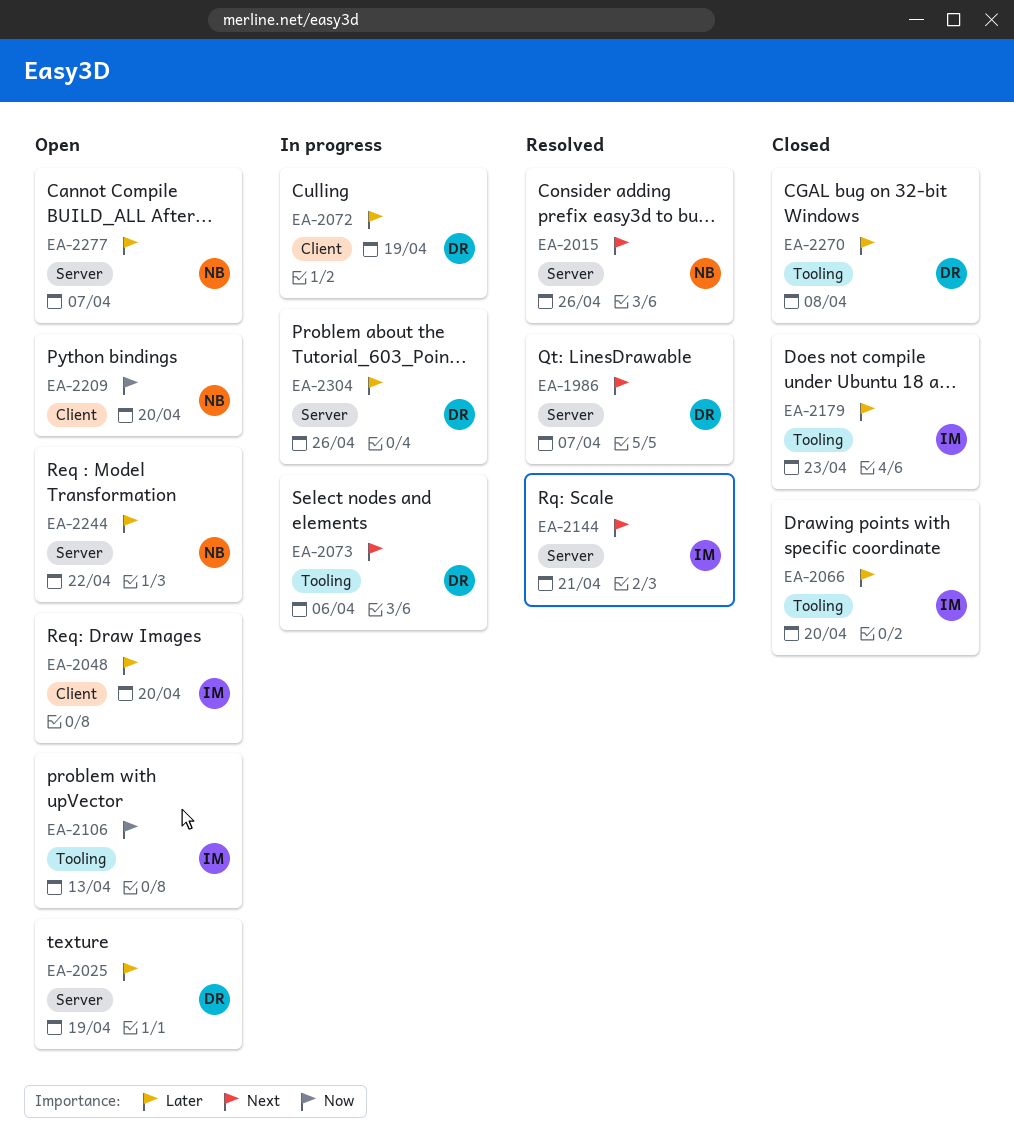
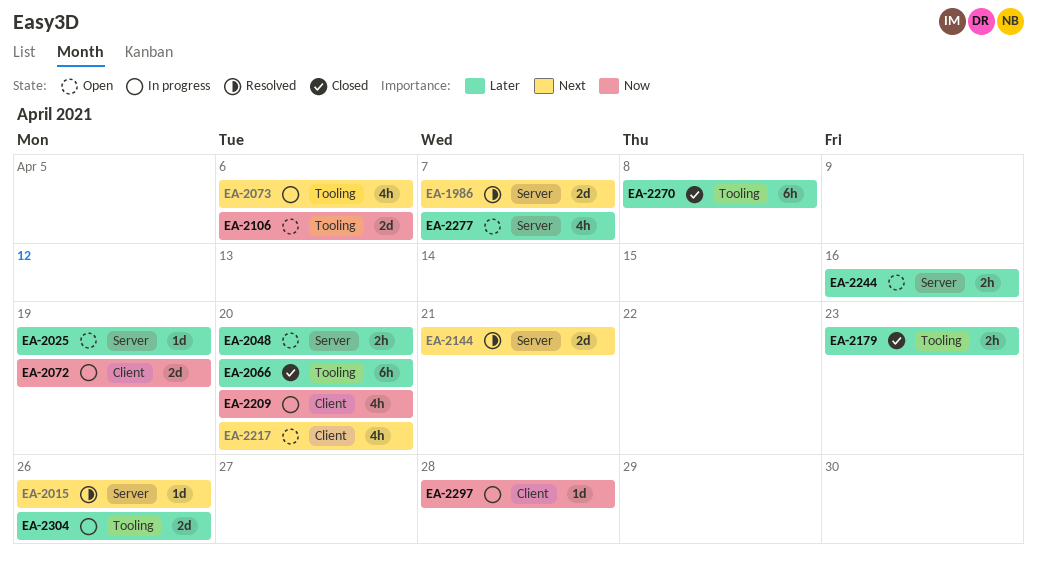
EA-2048, label: Client -> Server
EA-2072, priority: Later -> Now
EA-2106, due: Apr 13 -> Apr 6
EA-2209, status: Open -> In progress
EA-2217: none -> present
EA-2244, due: Apr 22 -> Apr 16
EA-2297: none -> present
EA-2304, label: Server -> Tooling

